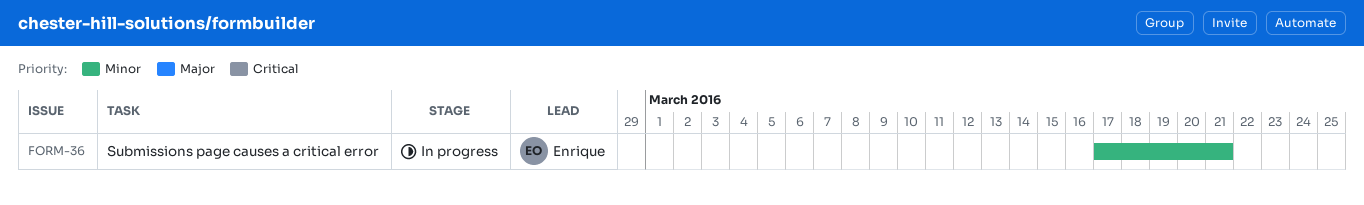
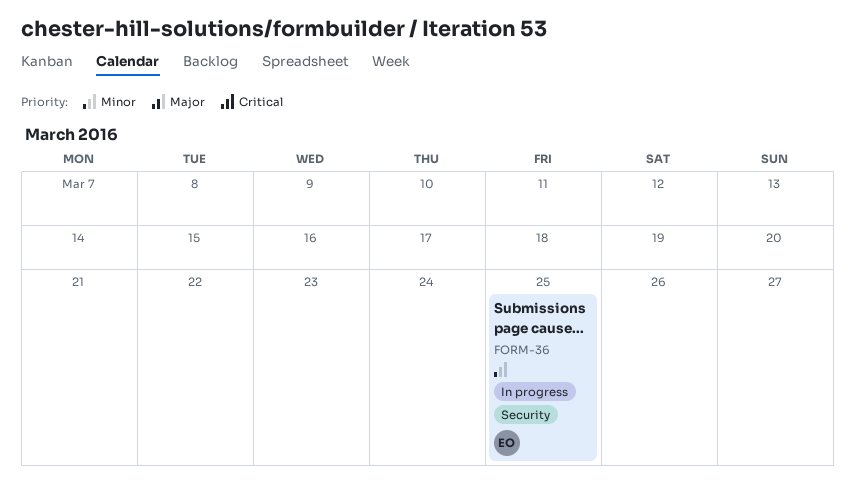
FORM-36, due: Mar 21 -> Mar 25

